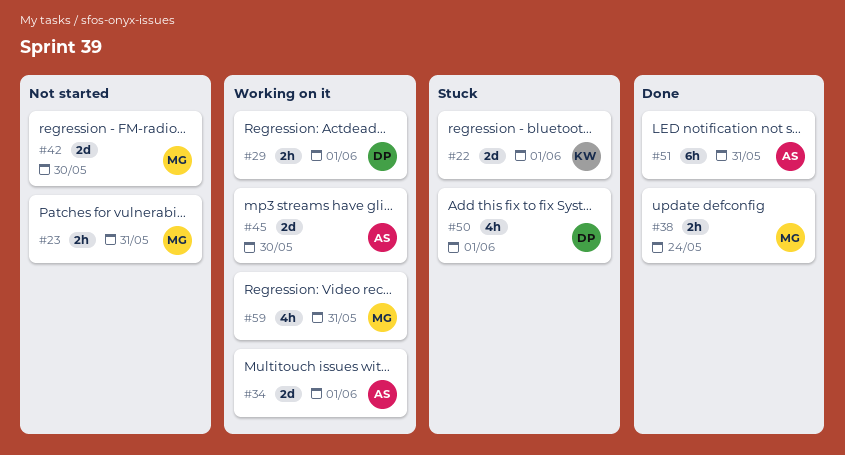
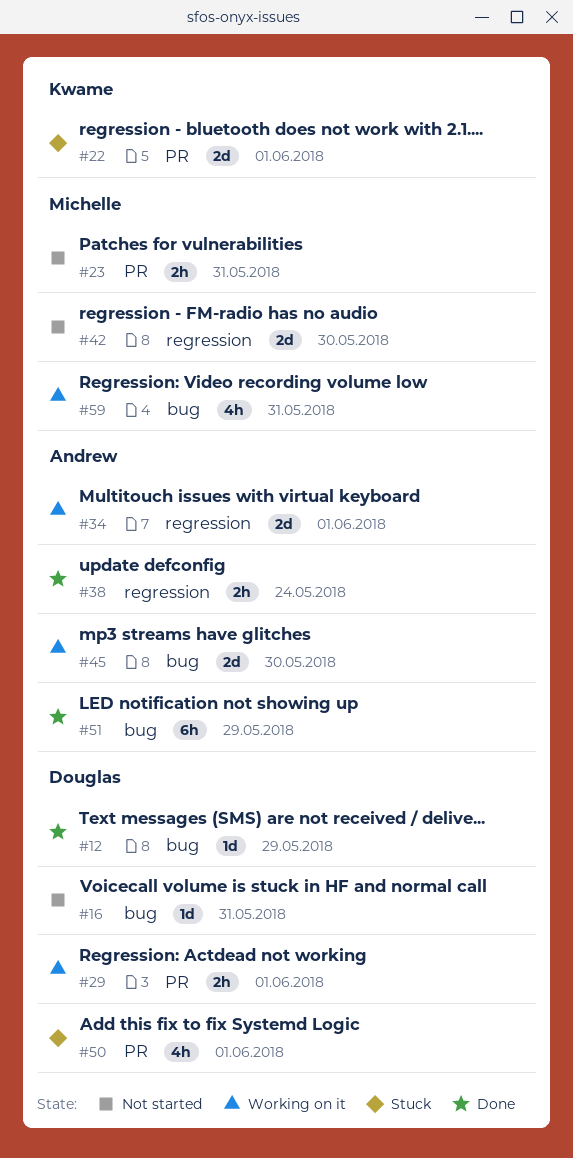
#12: none -> present
#16: none -> present
#38, owner: Michelle -> Andrew
#51, due: May 31 -> May 29

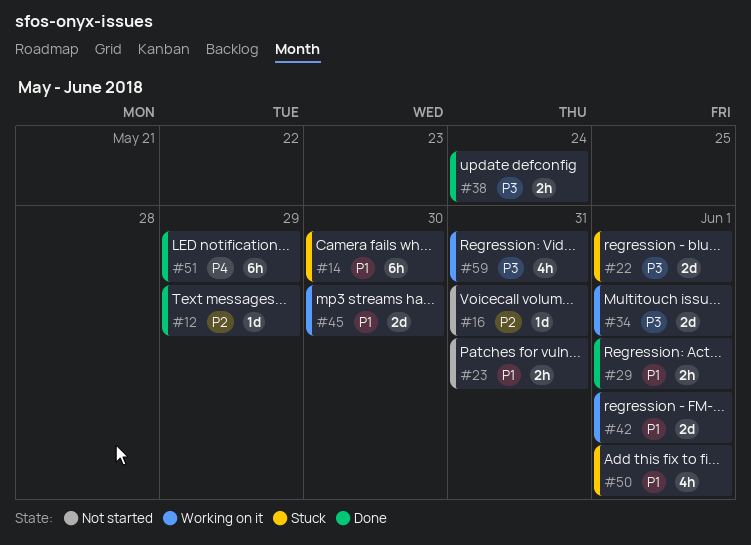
#14: none -> present
#29, status: Working on it -> Done
#42, status: Not started -> Working on it
#42, due: May 30 -> Jun 1

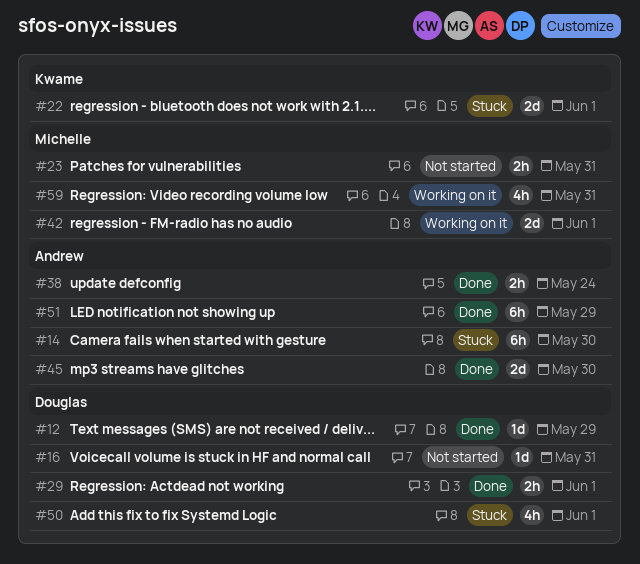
#34: present -> none
#45, status: Working on it -> Done

